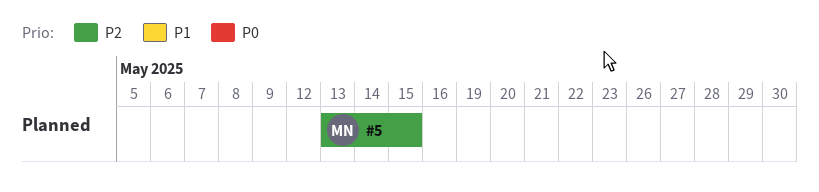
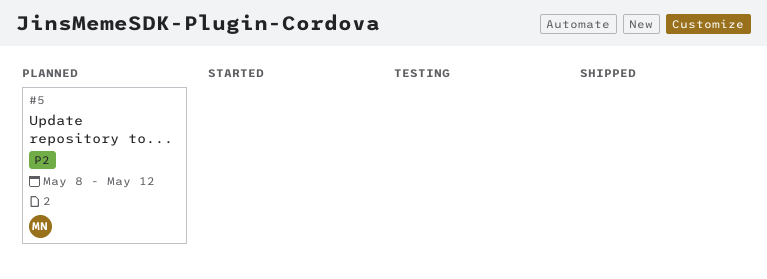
#5, start: May 13 -> May 8
#5, due: May 15 -> May 12

